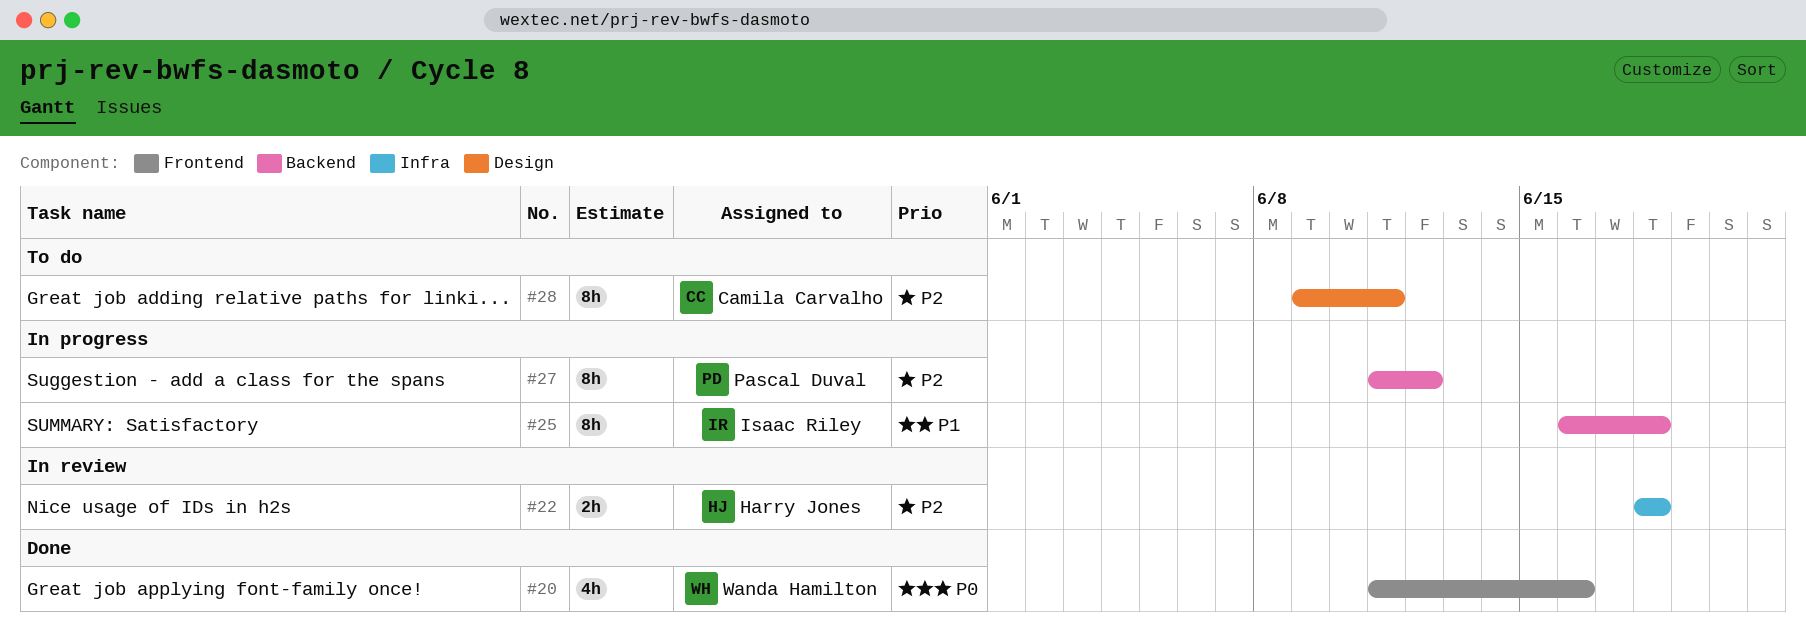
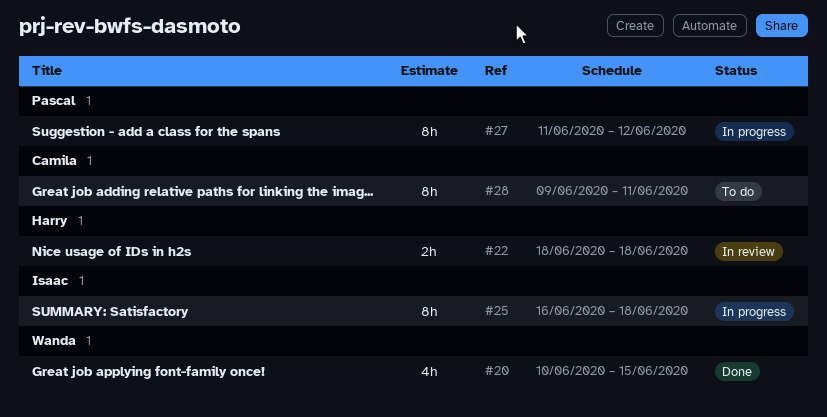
#20, start: Jun 11 -> Jun 10
#20, due: Jun 16 -> Jun 15

